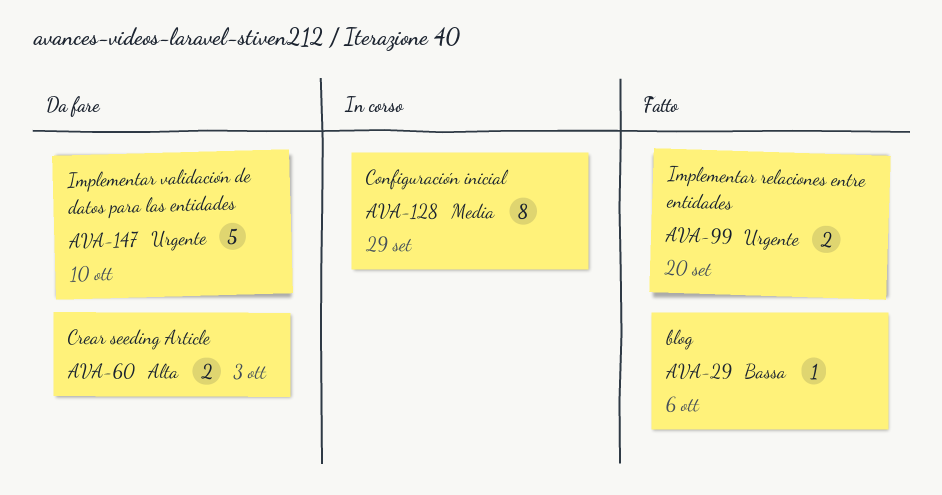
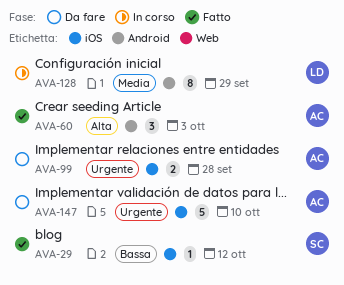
AVA-29, due: Oct 6 -> Oct 12
AVA-60, status: Da fare -> Fatto
AVA-60, estimate: 2 -> 3
AVA-99, status: Fatto -> Da fare
AVA-99, due: Sep 20 -> Sep 28

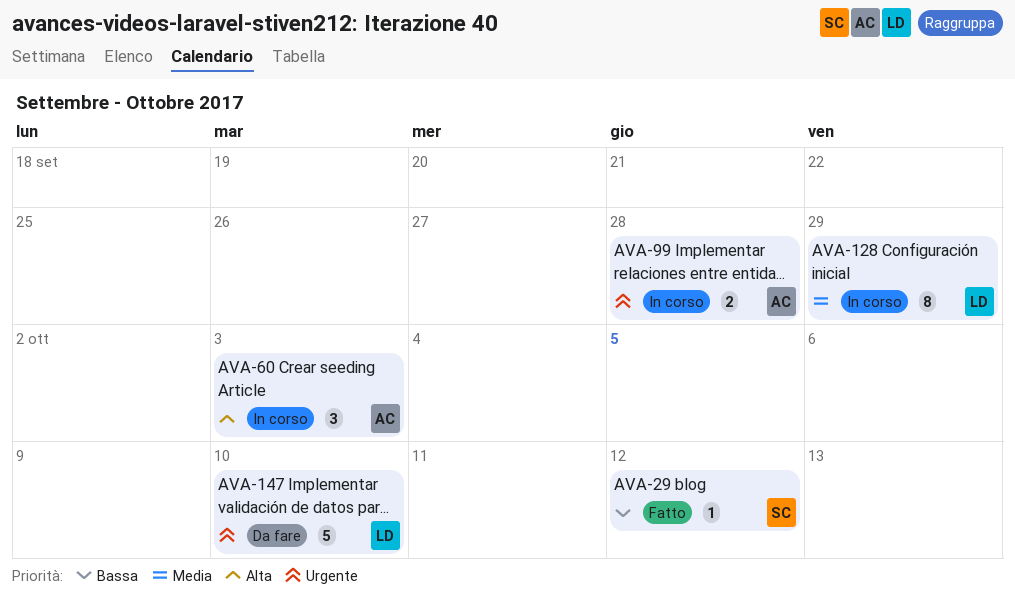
AVA-60, status: Fatto -> In corso
AVA-99, status: Da fare -> In corso
AVA-147, owner: AC -> LD

